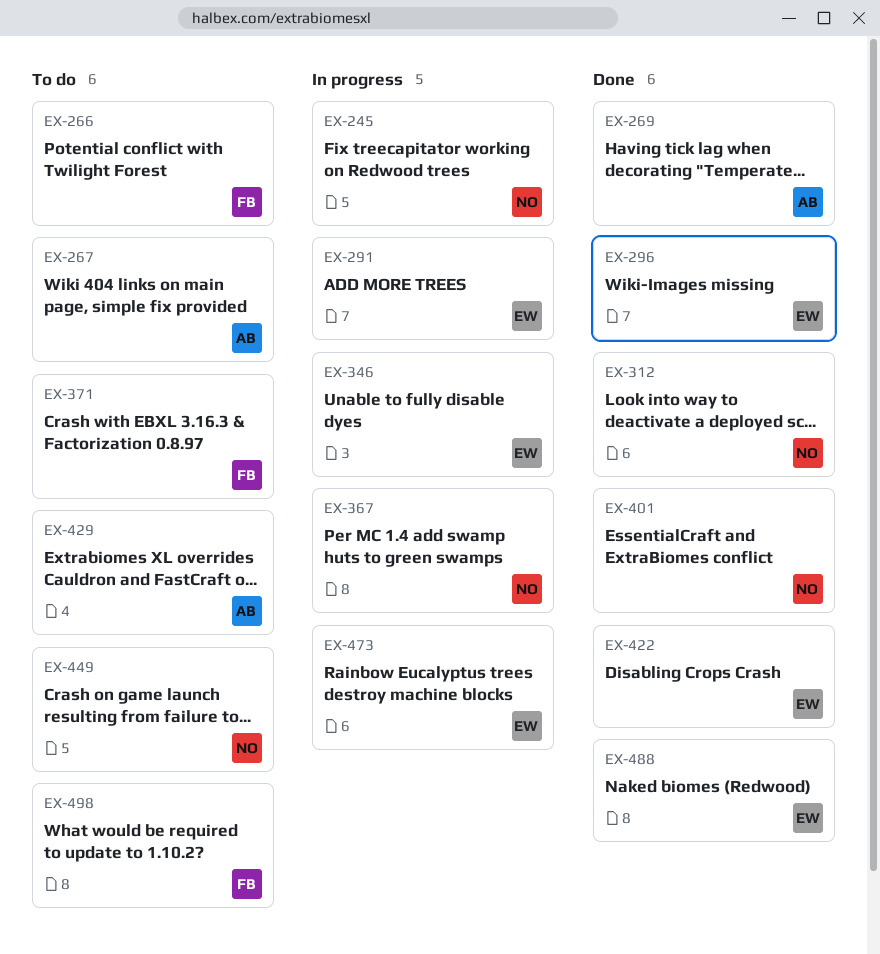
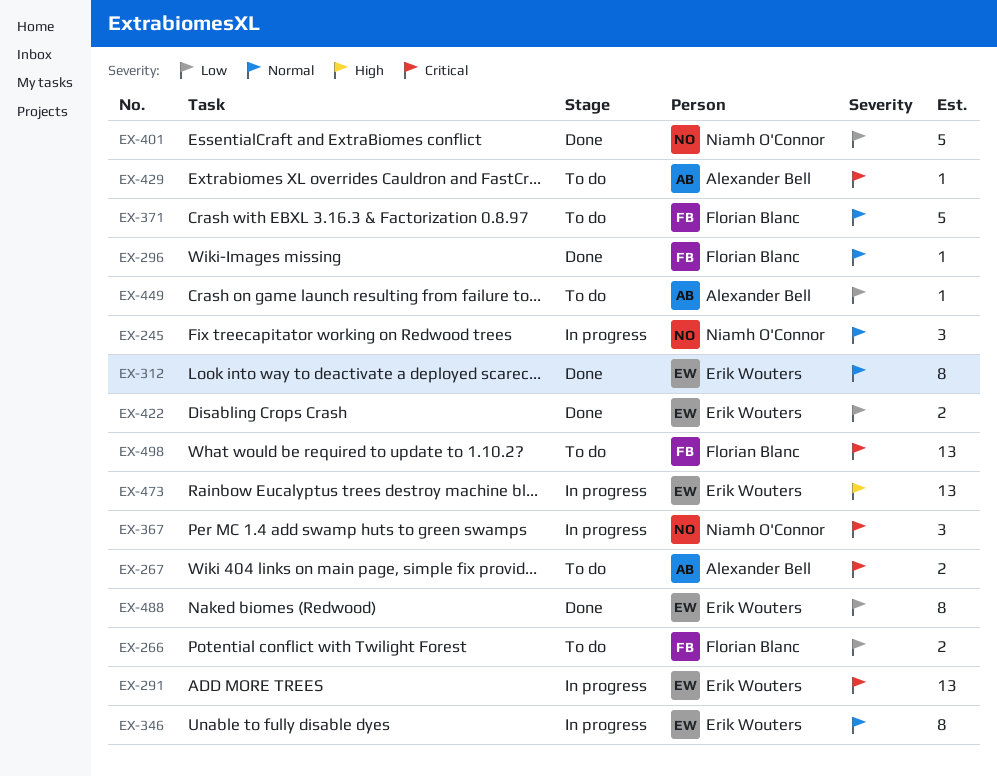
EX-269: present -> none
EX-296, owner: Erik Wouters -> Florian Blanc
EX-312, owner: Niamh O'Connor -> Erik Wouters
EX-449, owner: Niamh O'Connor -> Alexander Bell

